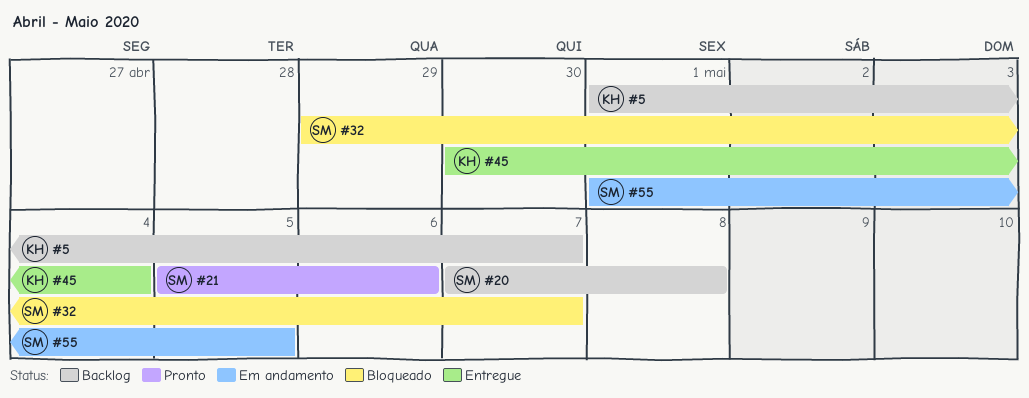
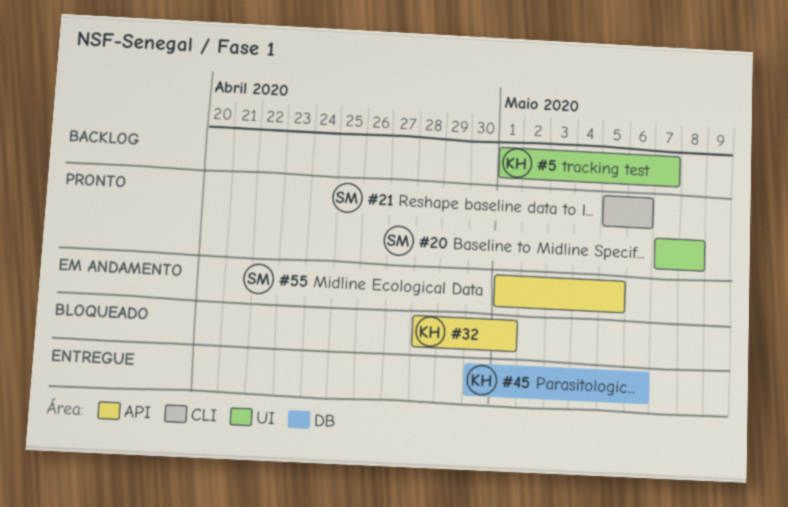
#20, status: Backlog -> Pronto
#32, owner: SM -> KH
#32, start: Apr 29 -> Apr 28
#32, due: May 7 -> May 1
#45, due: May 4 -> May 6

